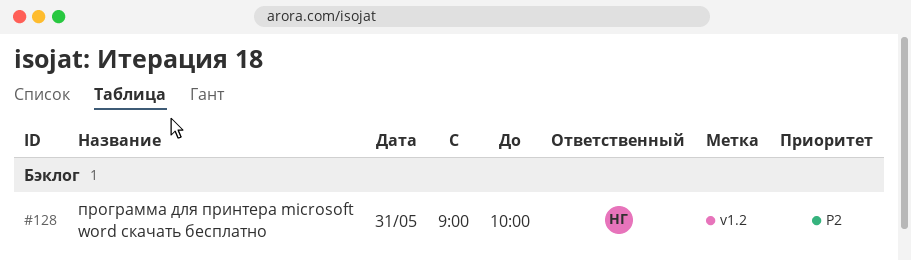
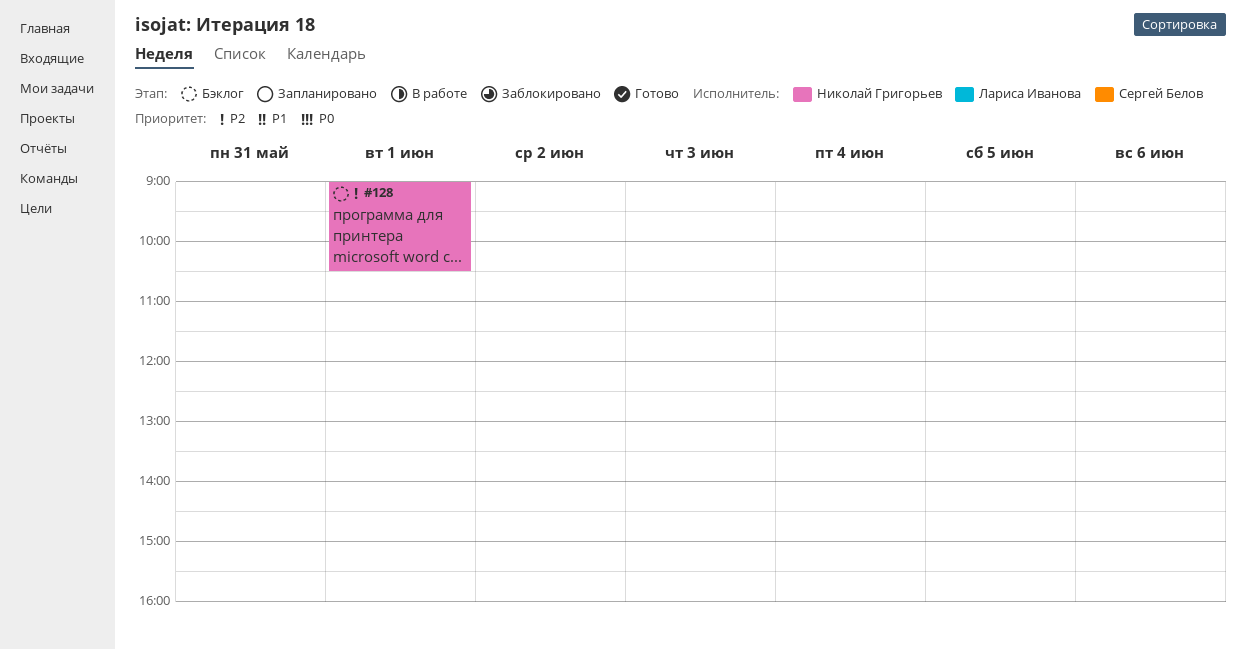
#128, day: May 31 -> Jun 1
#128, ends: 10:00 -> 10:30

